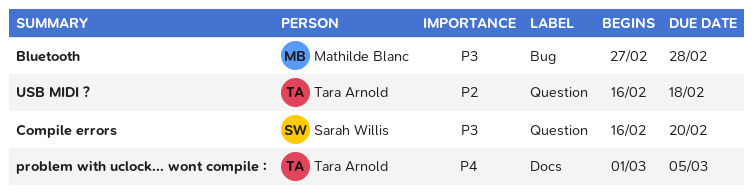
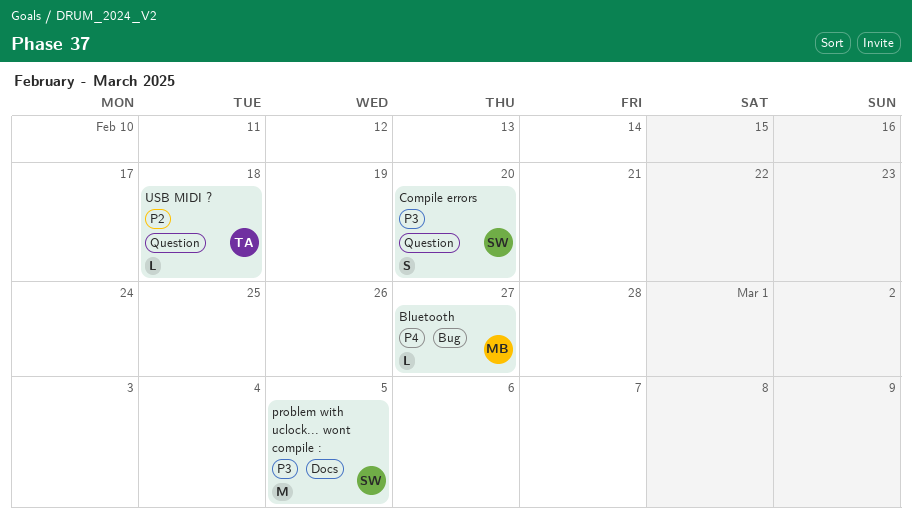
Bluetooth, priority: P3 -> P4
Bluetooth, due: Feb 28 -> Feb 27
problem with uclock... wont compile :, owner: Tara Arnold -> Sarah Willis
problem with uclock... wont compile :, priority: P4 -> P3

